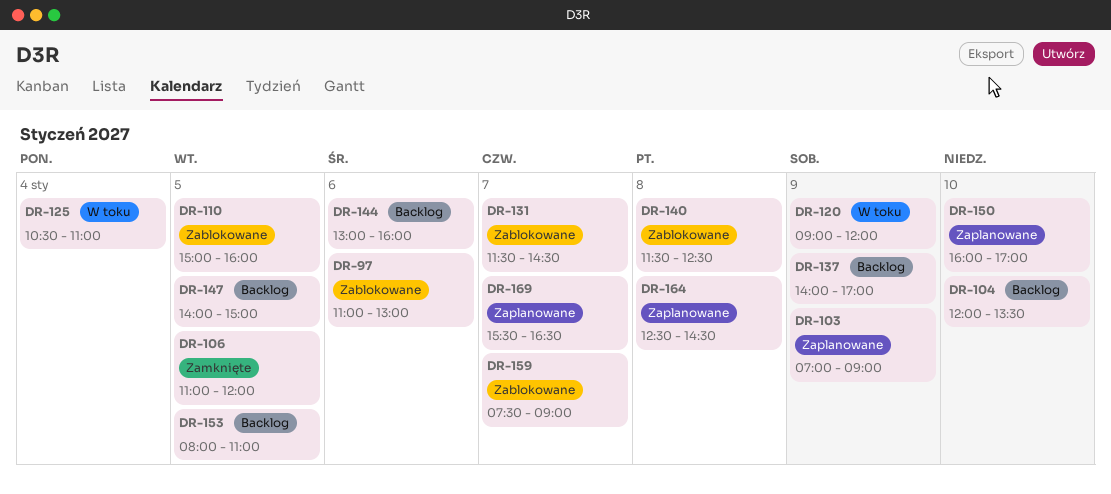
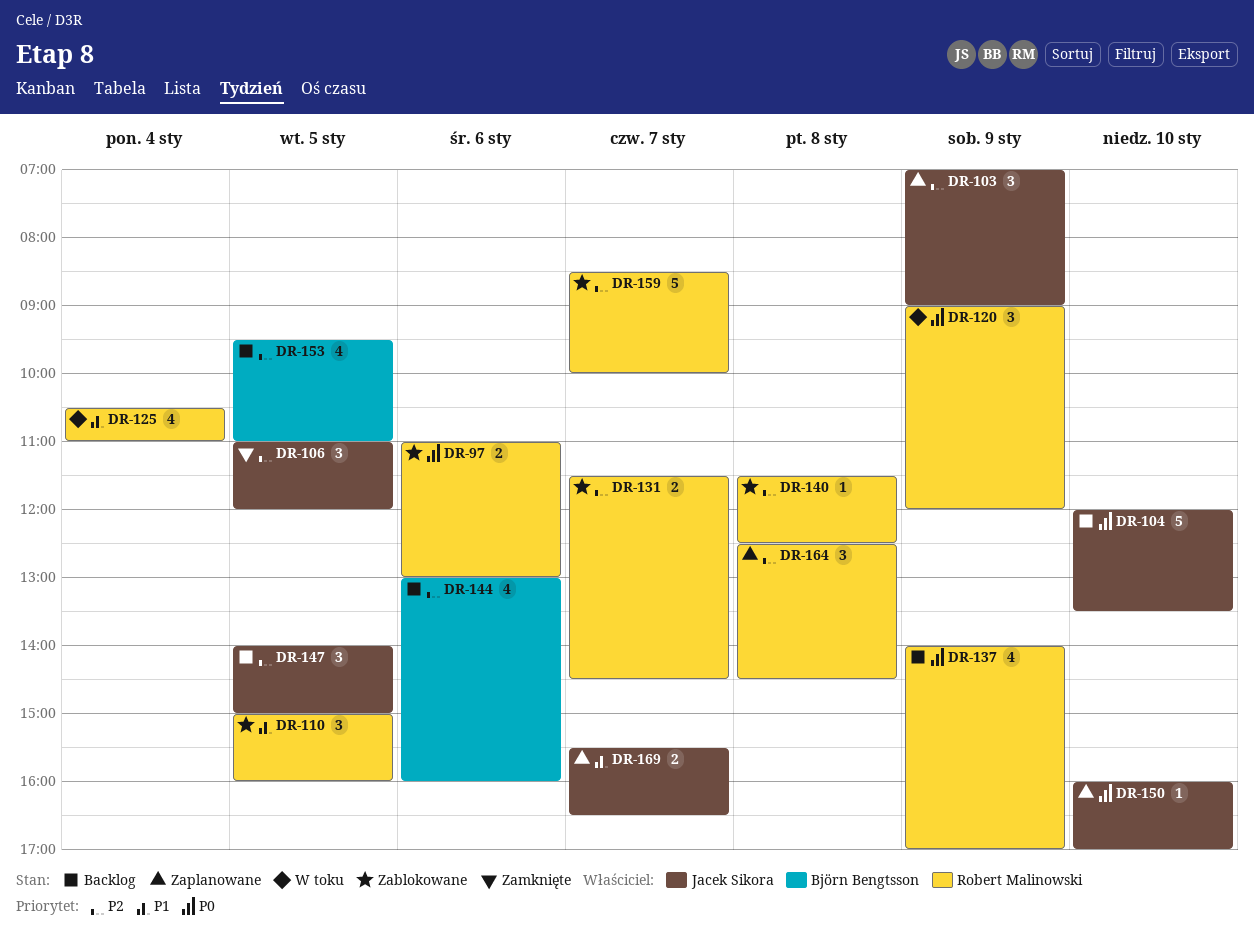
DR-153, begins: 08:00 -> 09:30
DR-159, begins: 07:30 -> 08:30
DR-159, ends: 09:00 -> 10:00

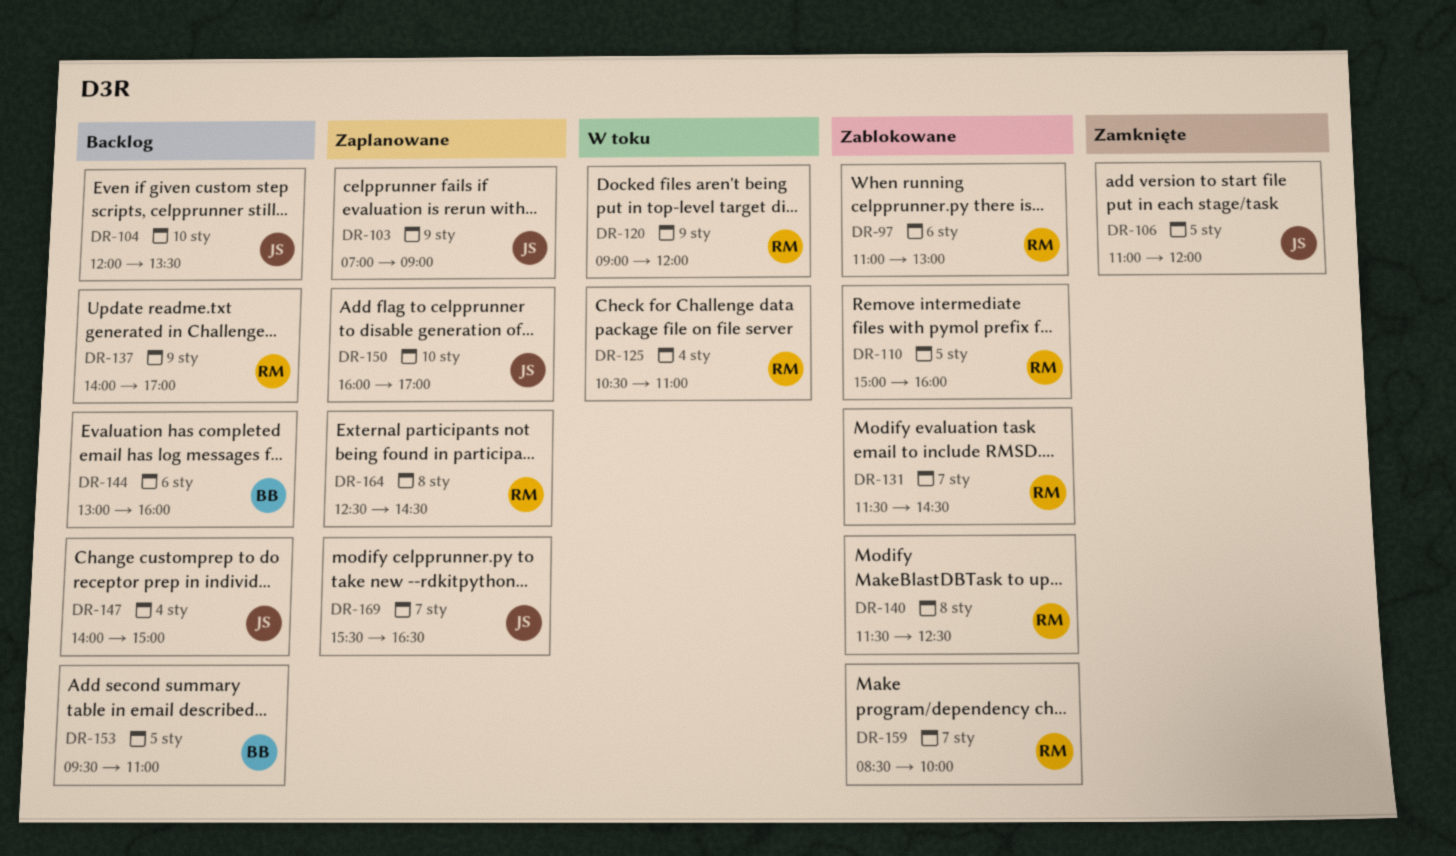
DR-147, day: Jan 5 -> Jan 4

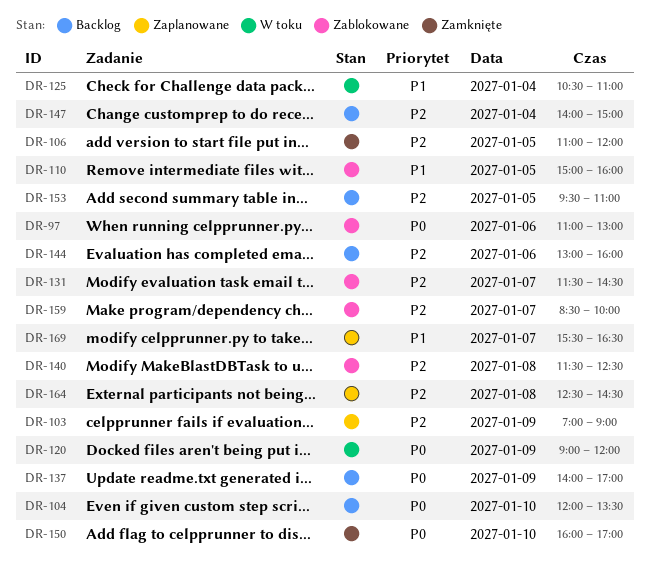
DR-150, status: Zaplanowane -> Zamknięte

